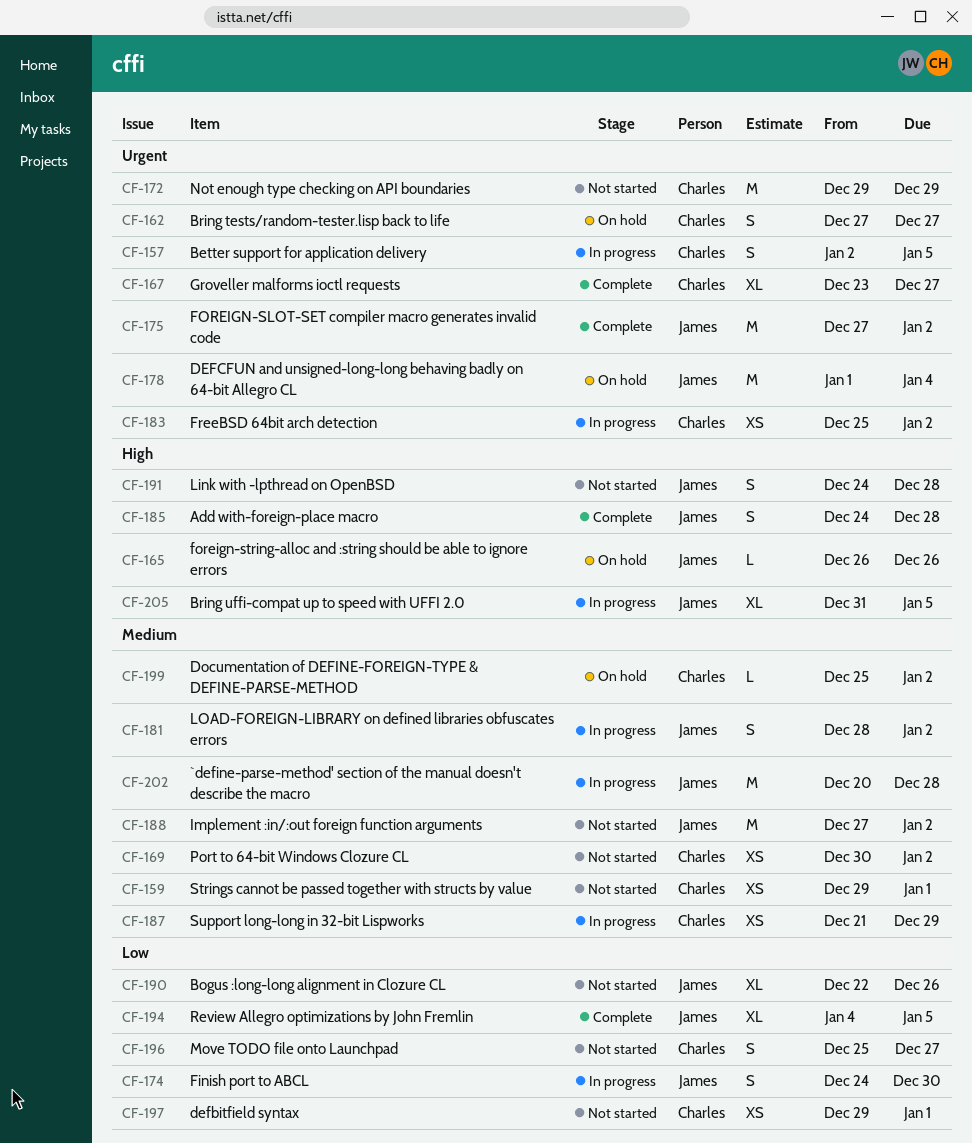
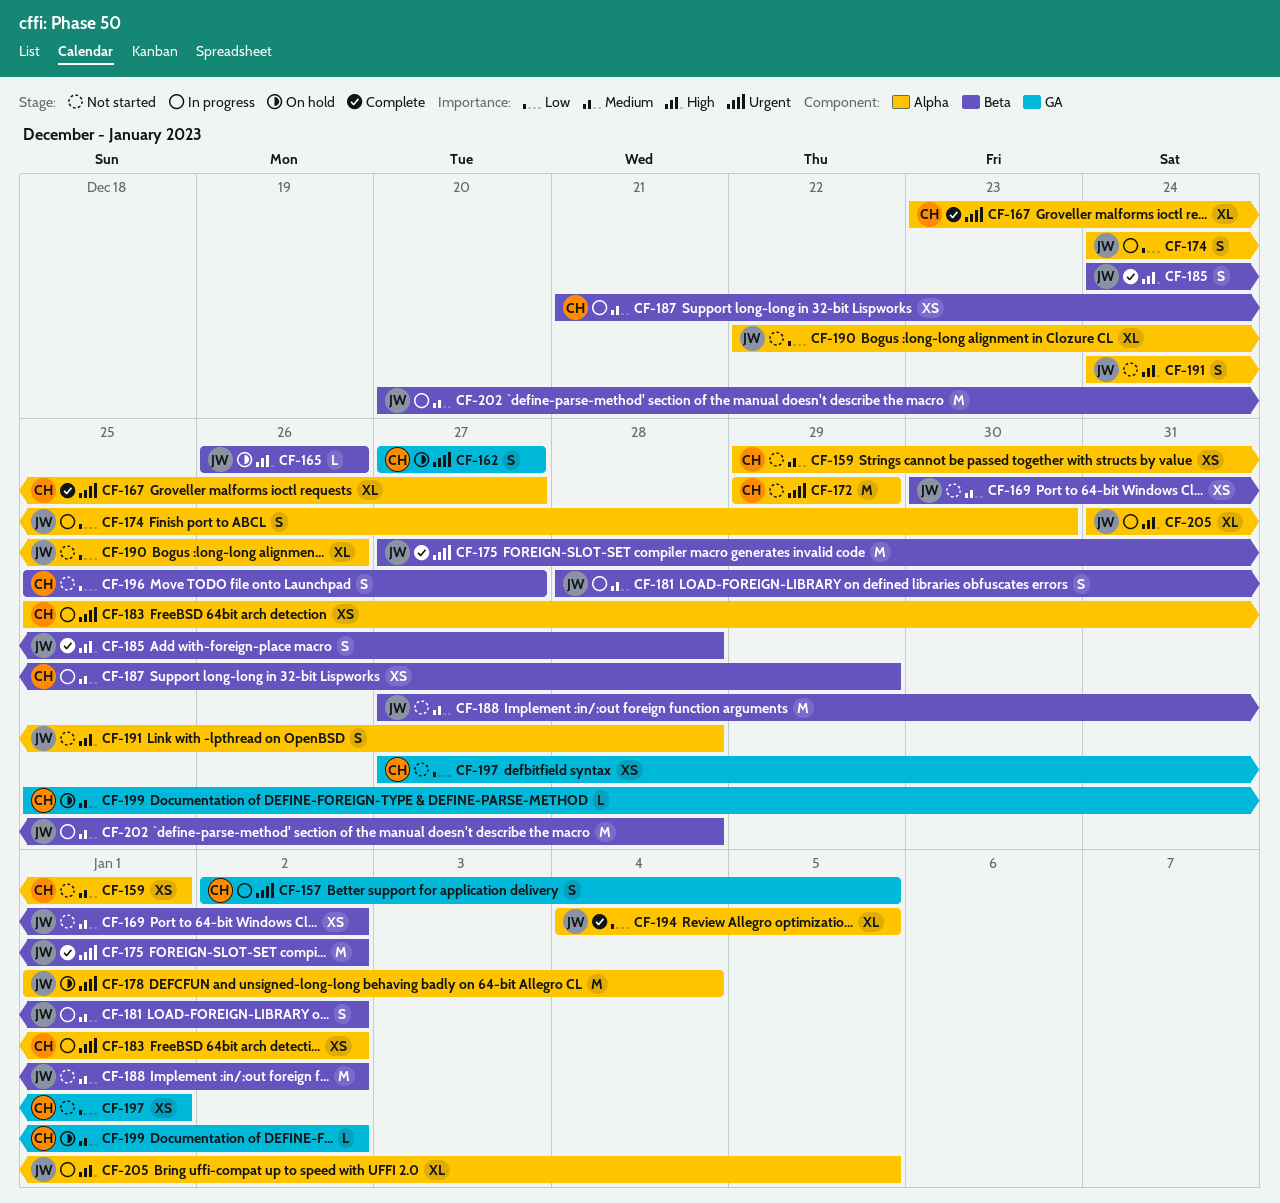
CF-169, owner: Charles -> James
CF-197, start: Dec 29 -> Dec 27

